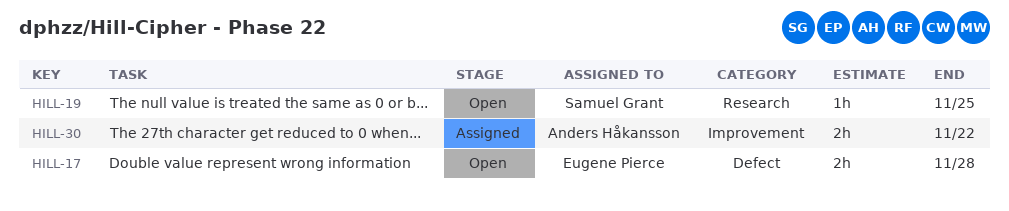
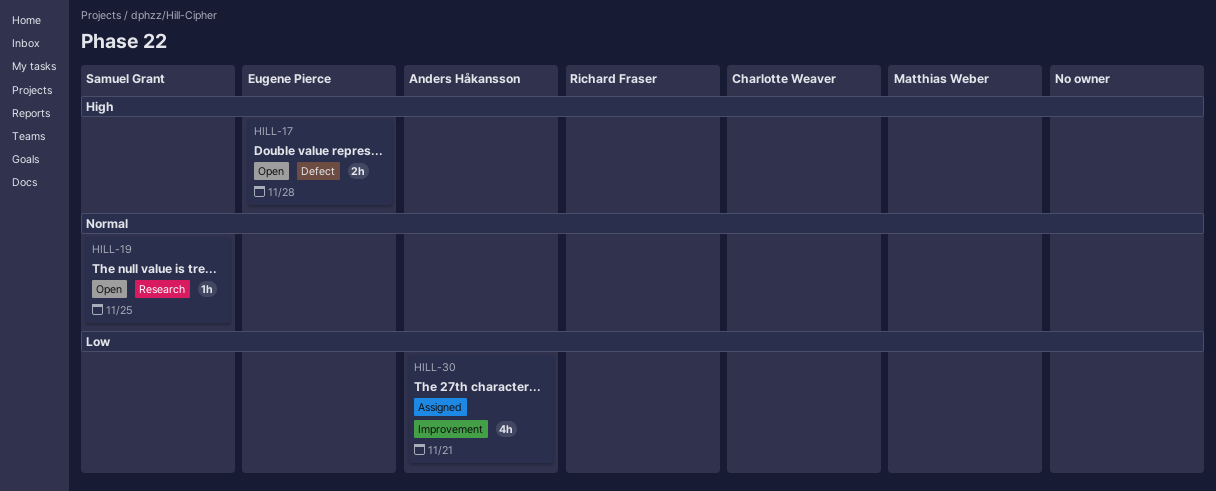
HILL-30, estimate: 2h -> 4h
HILL-30, due: Nov 22 -> Nov 21

